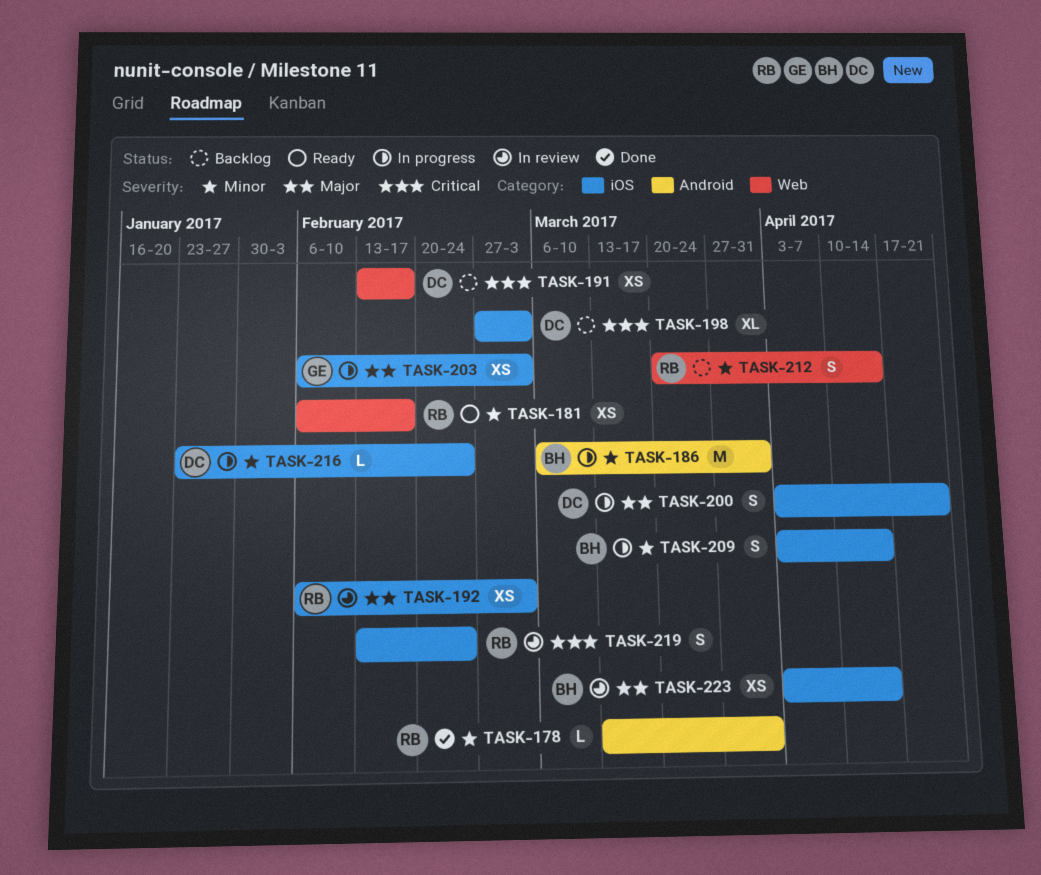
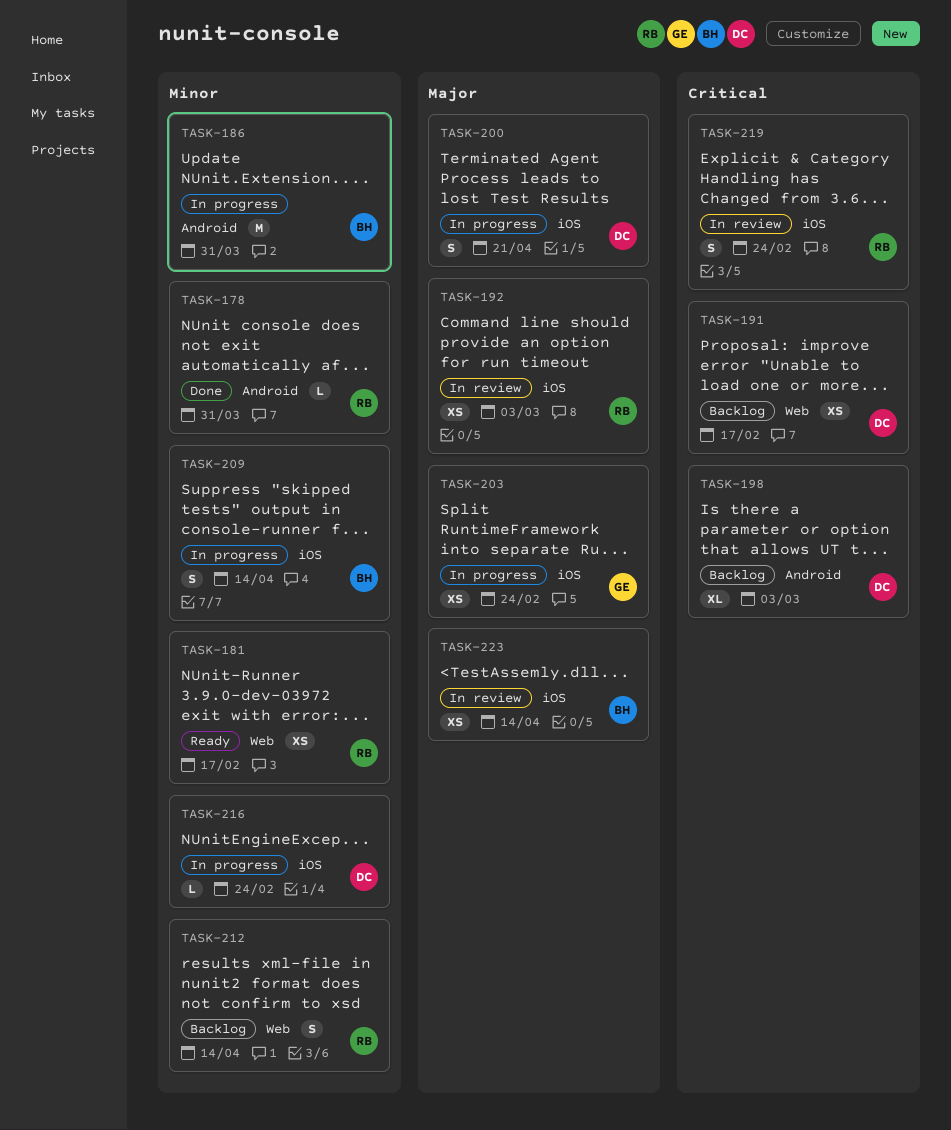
TASK-198, label: iOS -> Android
TASK-203, due: Mar 3 -> Feb 24

